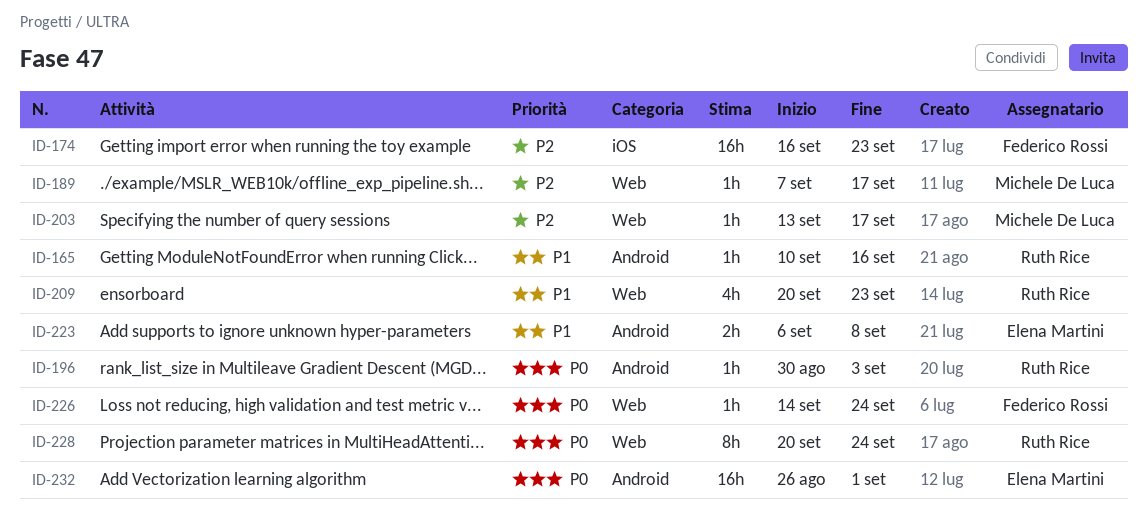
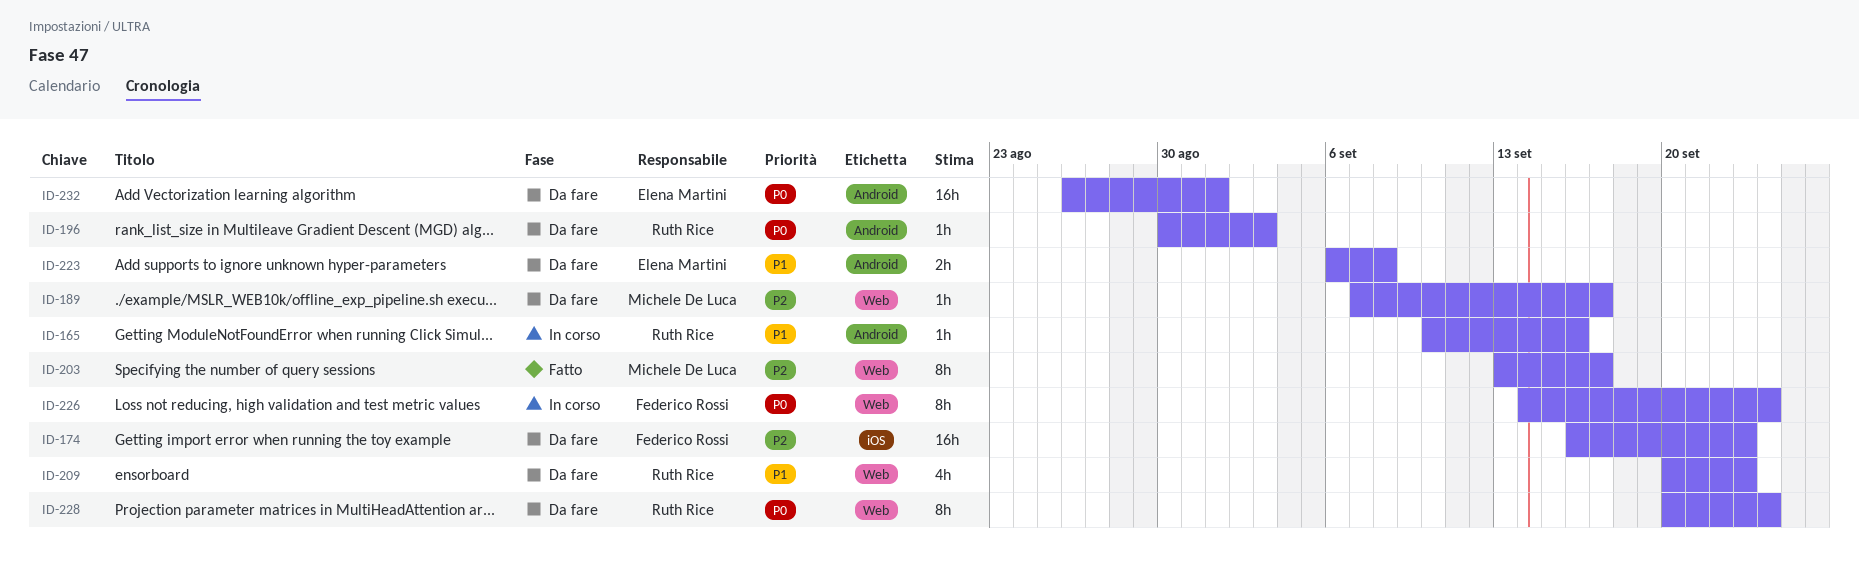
ID-203, estimate: 1h -> 8h
ID-226, estimate: 1h -> 8h

